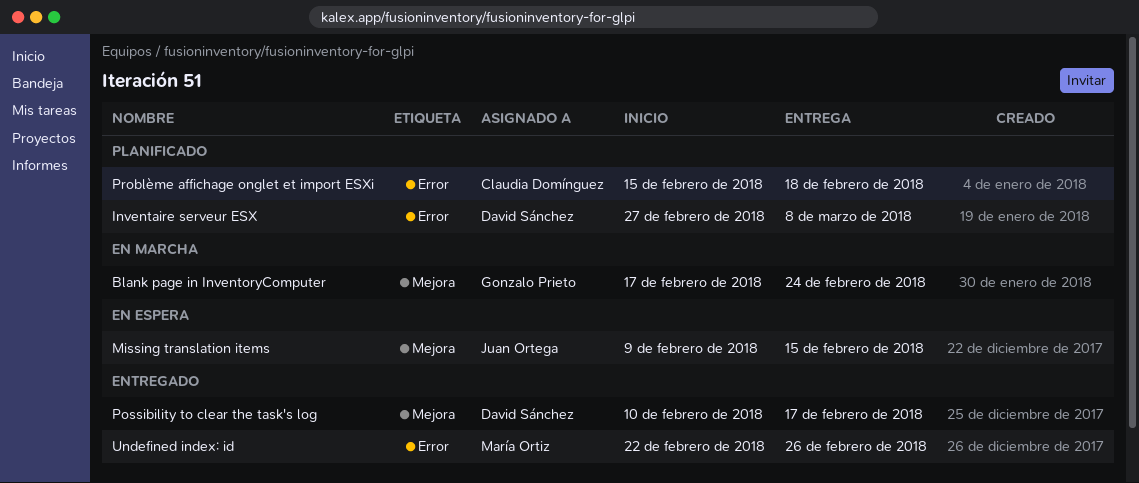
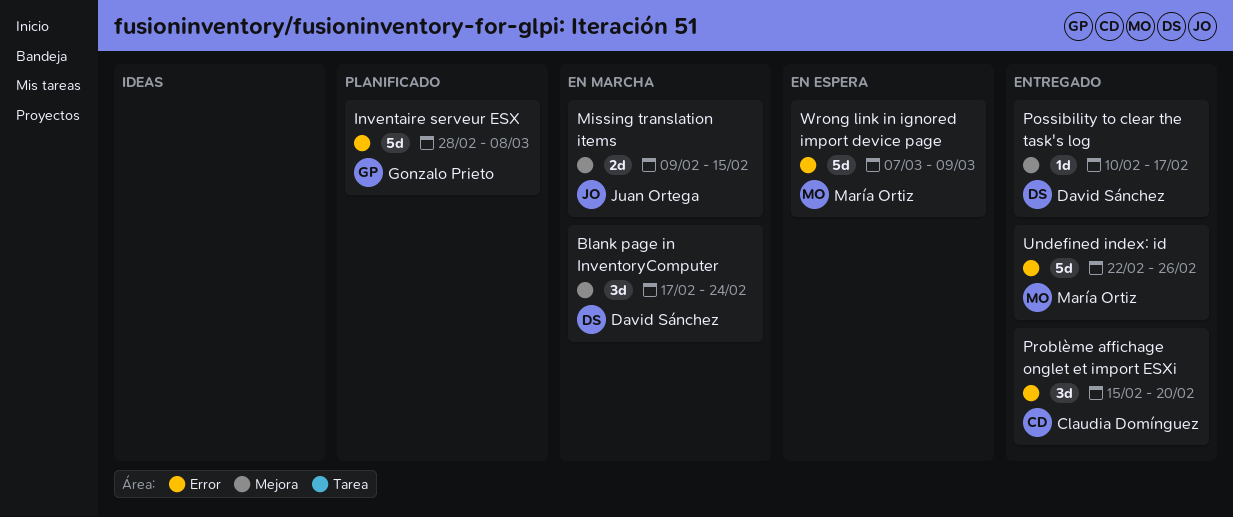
Blank page in InventoryComputer, owner: Gonzalo Prieto -> David Sánchez
Inventaire serveur ESX, owner: David Sánchez -> Gonzalo Prieto
Inventaire serveur ESX, start: Feb 27 -> Feb 28
Missing translation items, status: En espera -> En marcha
Problème affichage onglet et import ESXi, status: Planificado -> Entregado
Problème affichage onglet et import ESXi, due: Feb 18 -> Feb 20
Wrong link in ignored import device page: none -> present

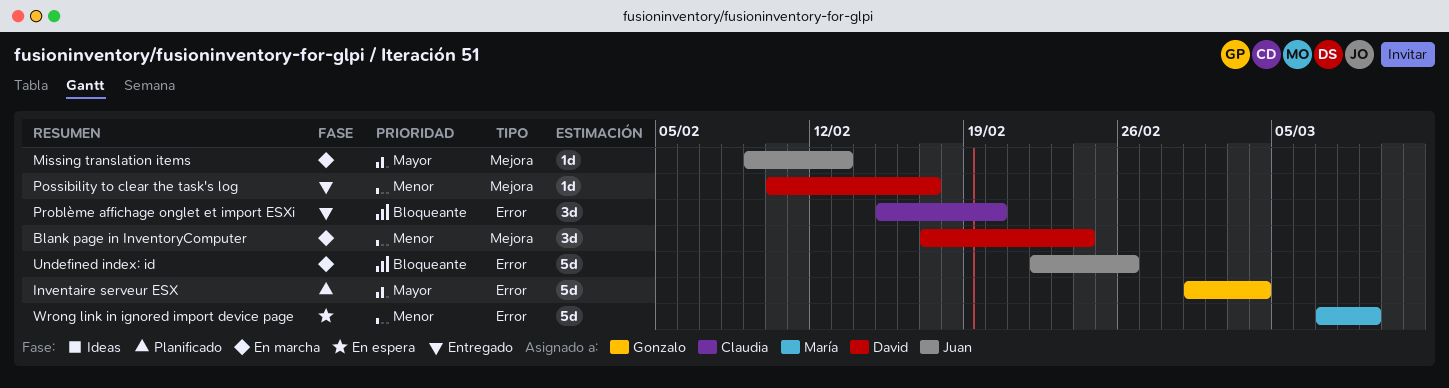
Inventaire serveur ESX, start: Feb 28 -> Mar 1
Inventaire serveur ESX, due: Mar 8 -> Mar 4
Missing translation items, estimate: 2d -> 1d
Missing translation items, due: Feb 15 -> Feb 13
Undefined index: id, status: Entregado -> En marcha
Undefined index: id, owner: María Ortiz -> Juan Ortega

